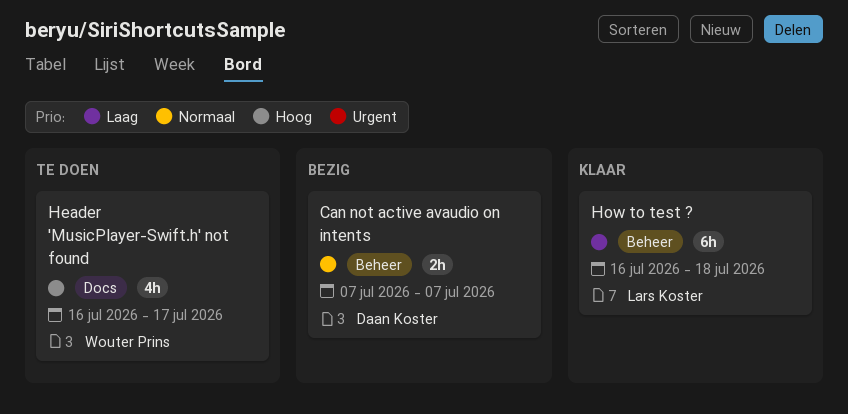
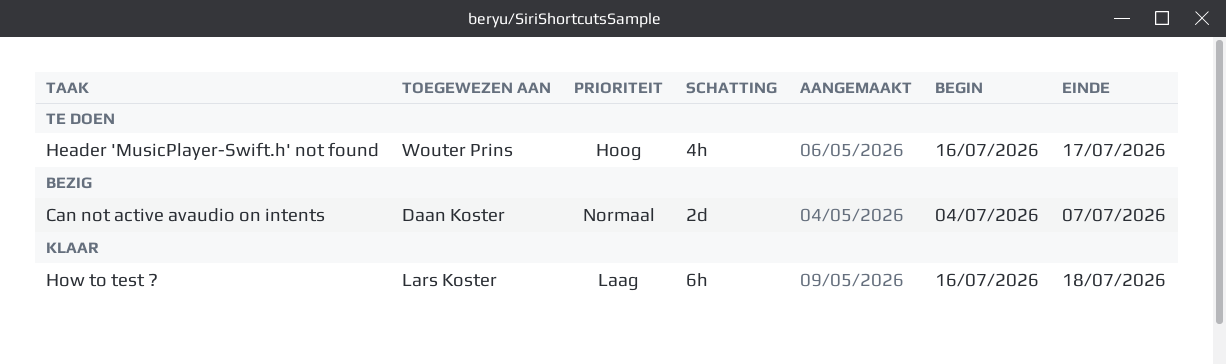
Can not active avaudio on intents, estimate: 2h -> 2d
Can not active avaudio on intents, start: Jul 7 -> Jul 4

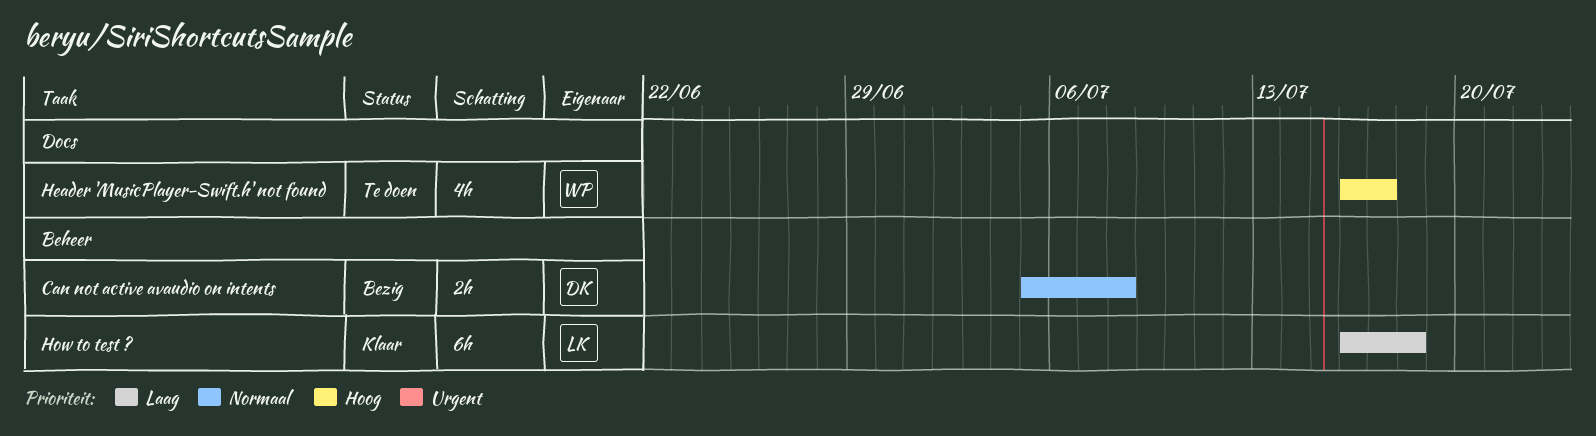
Can not active avaudio on intents, estimate: 2d -> 2h
Can not active avaudio on intents, start: Jul 4 -> Jul 5
Can not active avaudio on intents, due: Jul 7 -> Jul 8

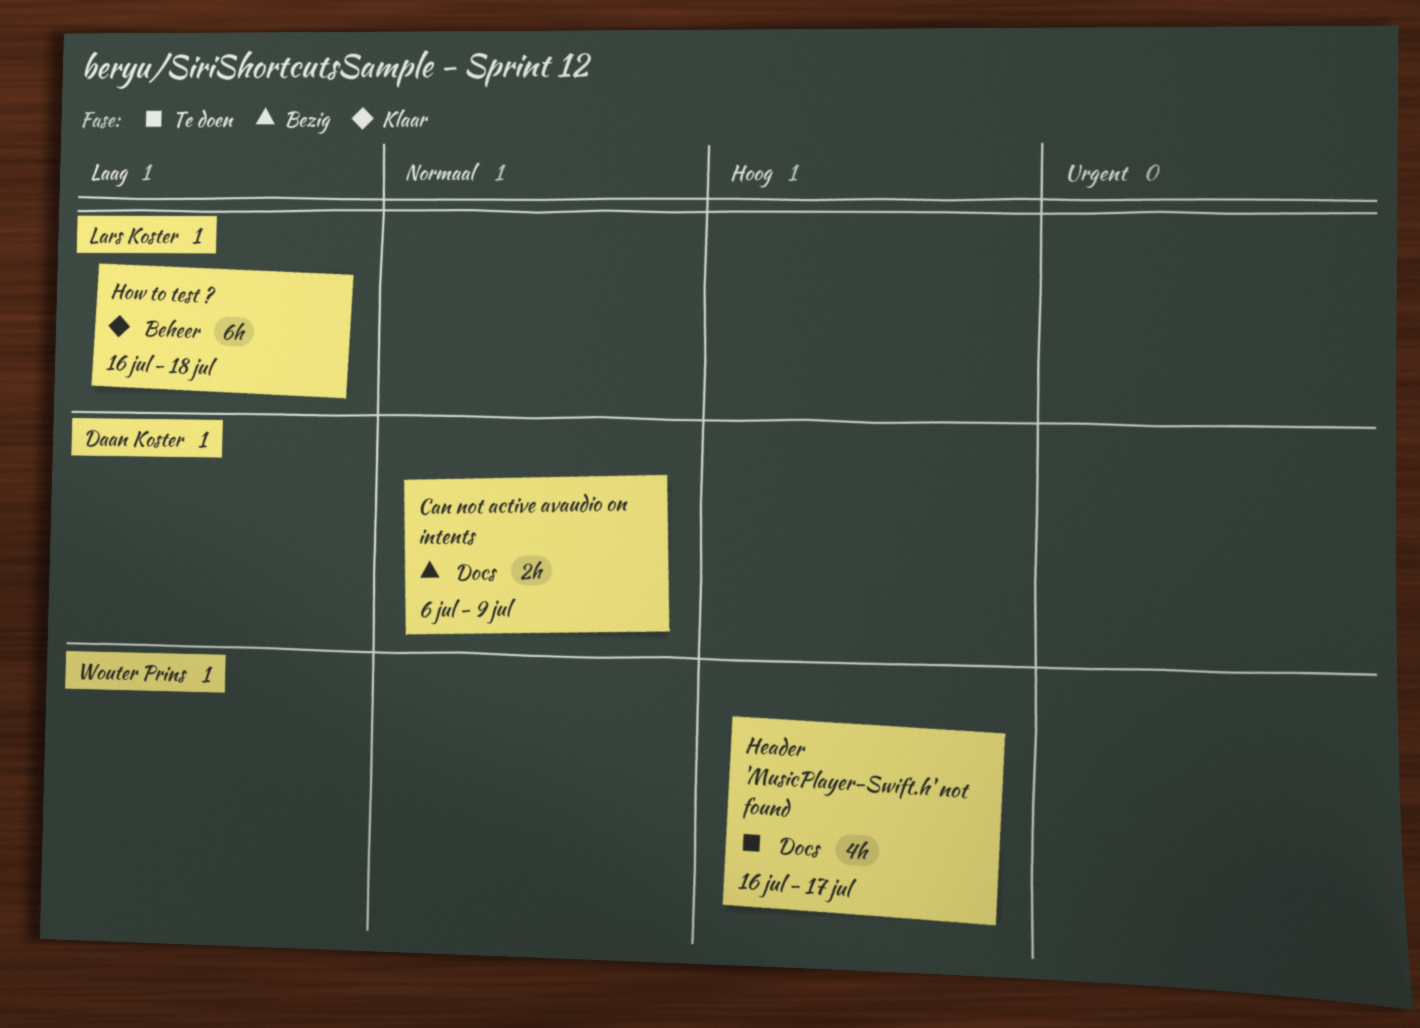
Can not active avaudio on intents, label: Beheer -> Docs
Can not active avaudio on intents, start: Jul 5 -> Jul 6
Can not active avaudio on intents, due: Jul 8 -> Jul 9

